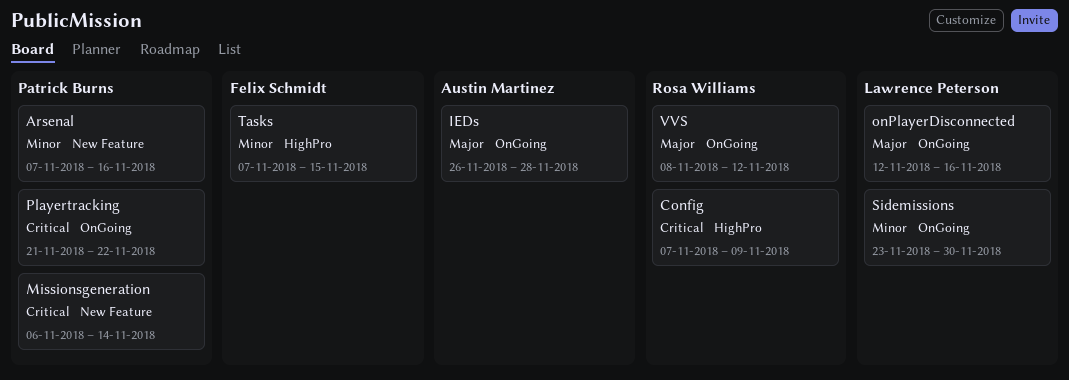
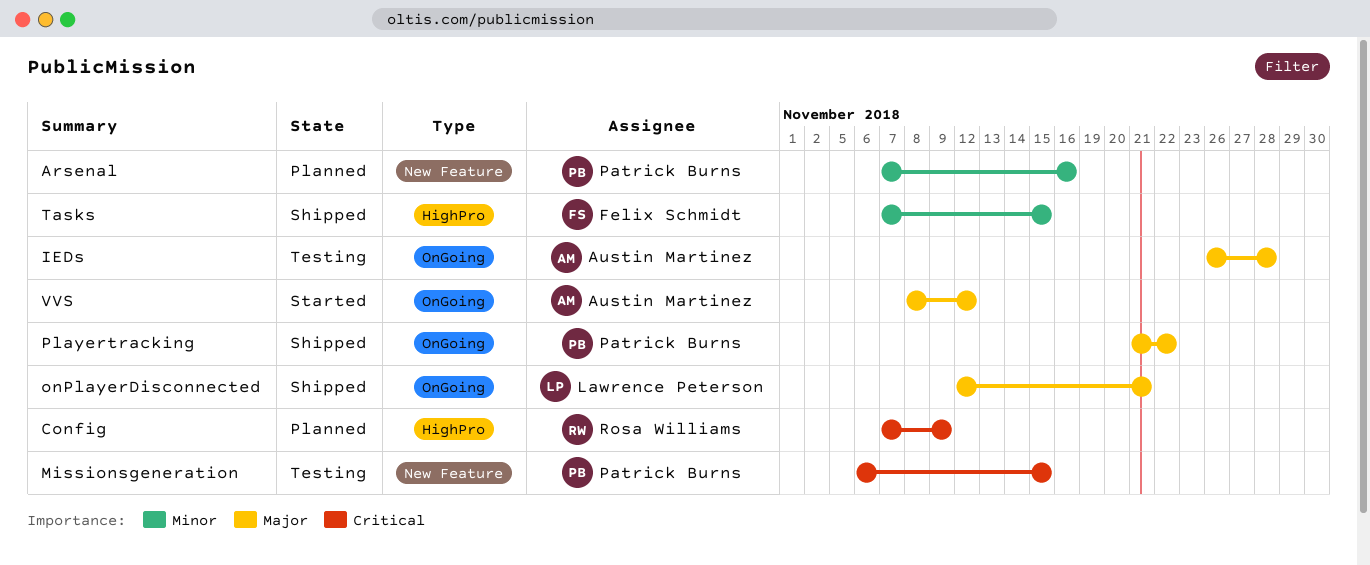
Missionsgeneration, due: Nov 14 -> Nov 15
onPlayerDisconnected, due: Nov 16 -> Nov 21
Playertracking, priority: Critical -> Major
Sidemissions: present -> none
VVS, owner: Rosa Williams -> Austin Martinez

